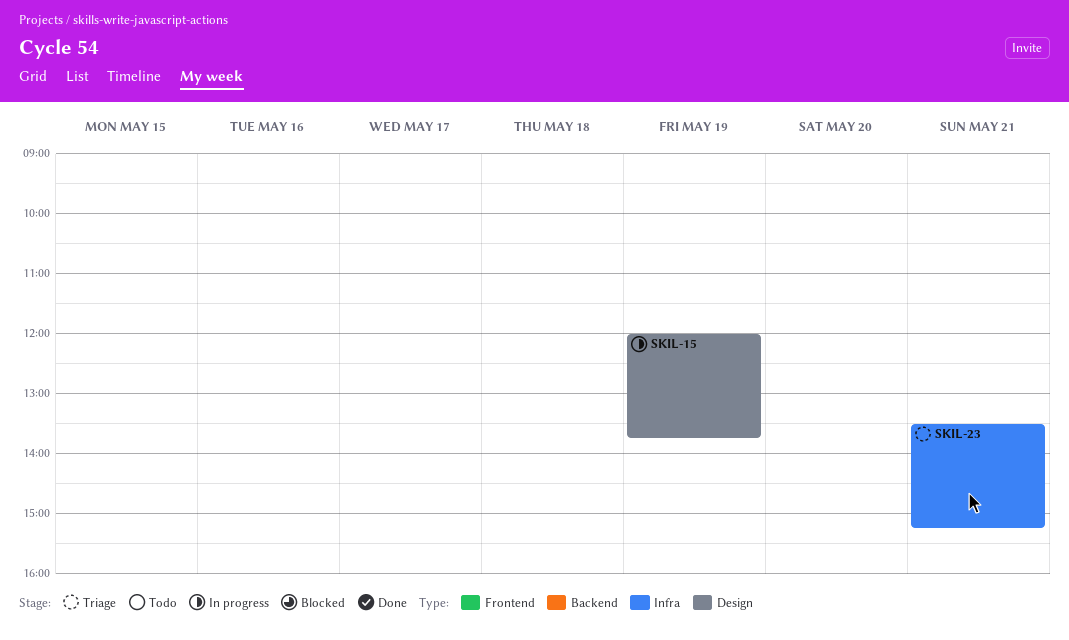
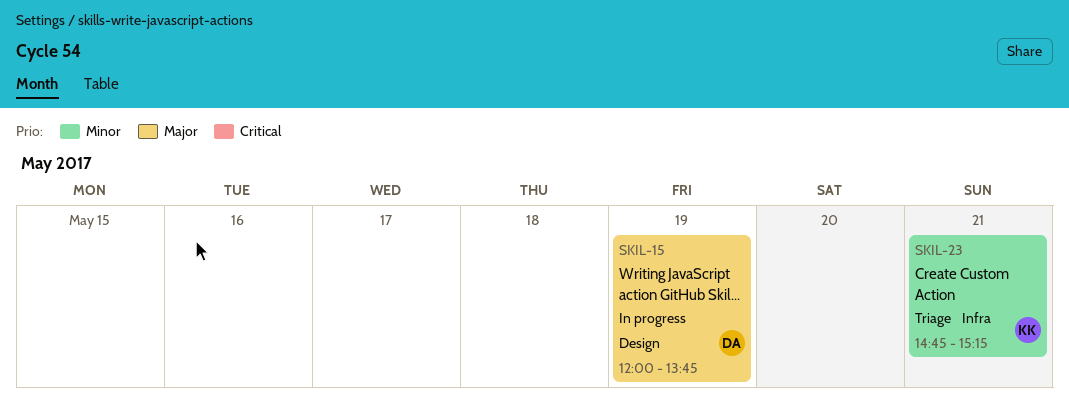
SKIL-23, begins: 13:30 -> 14:45

